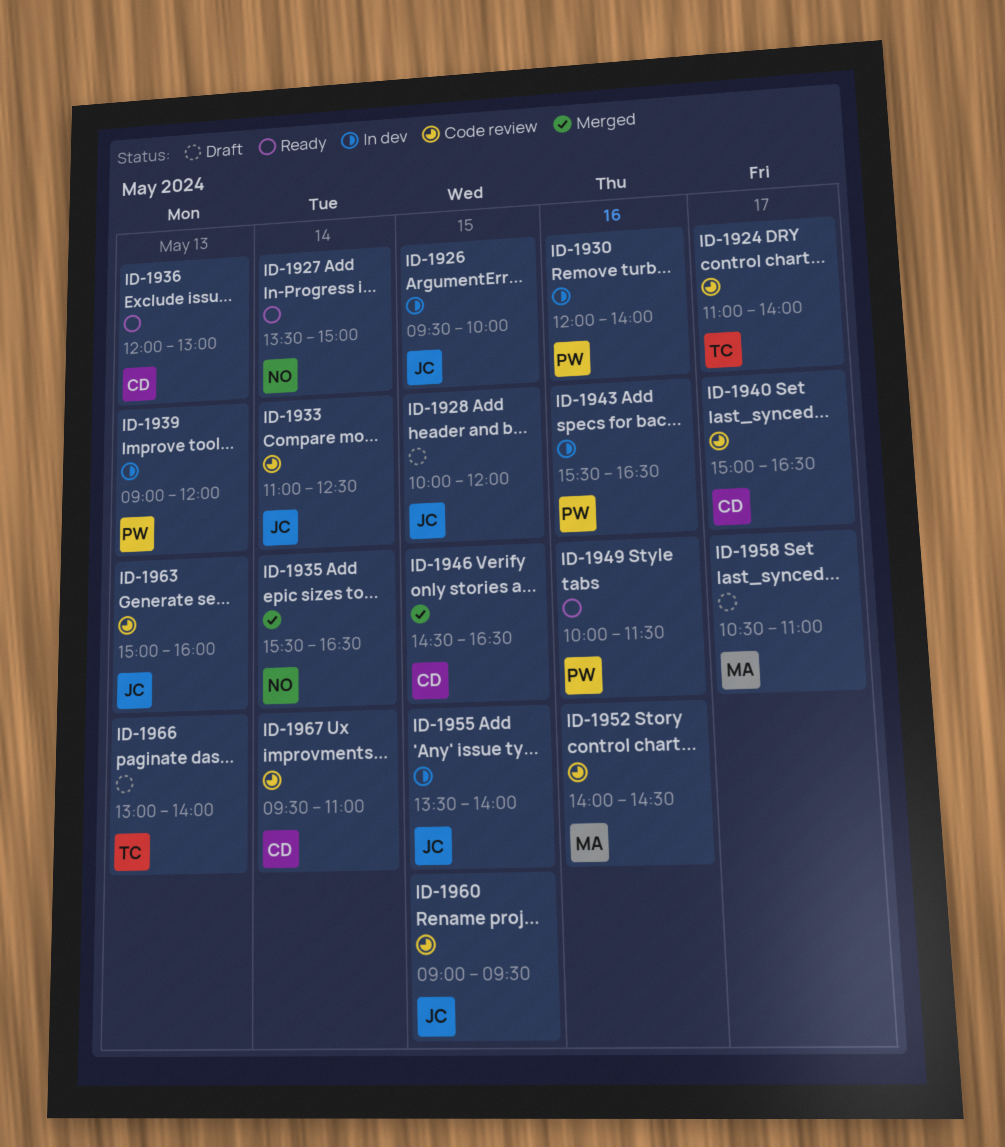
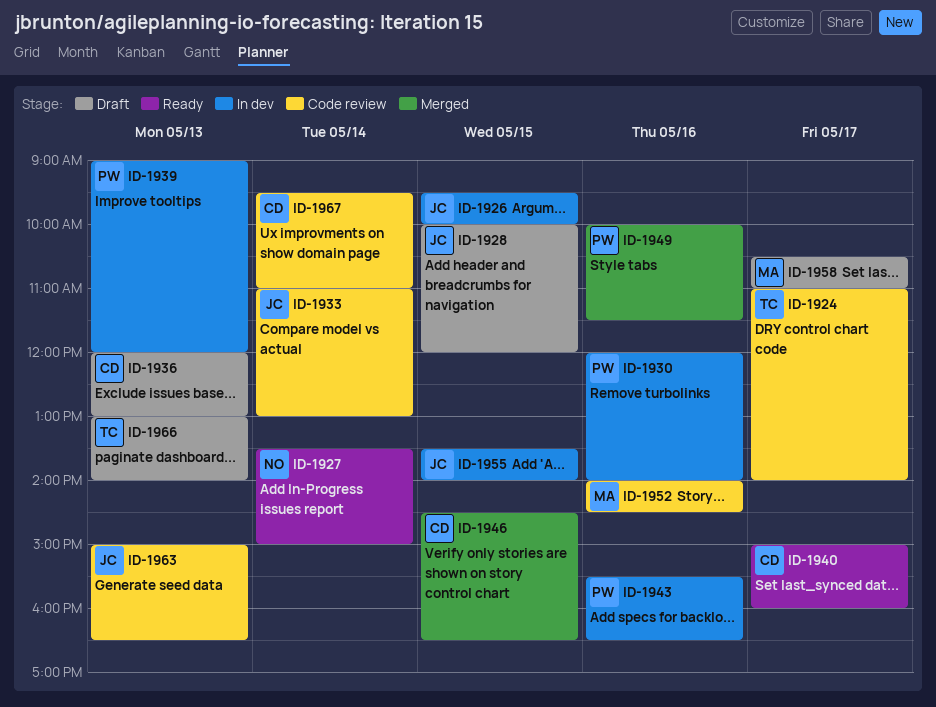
ID-1933, ends: 12:30 -> 13:00
ID-1935: present -> none
ID-1936, status: Ready -> Draft
ID-1940, status: Code review -> Ready
ID-1940, ends: 16:30 -> 16:00
ID-1949, status: Ready -> Merged
ID-1960: present -> none
ID-1963, ends: 16:00 -> 16:30

